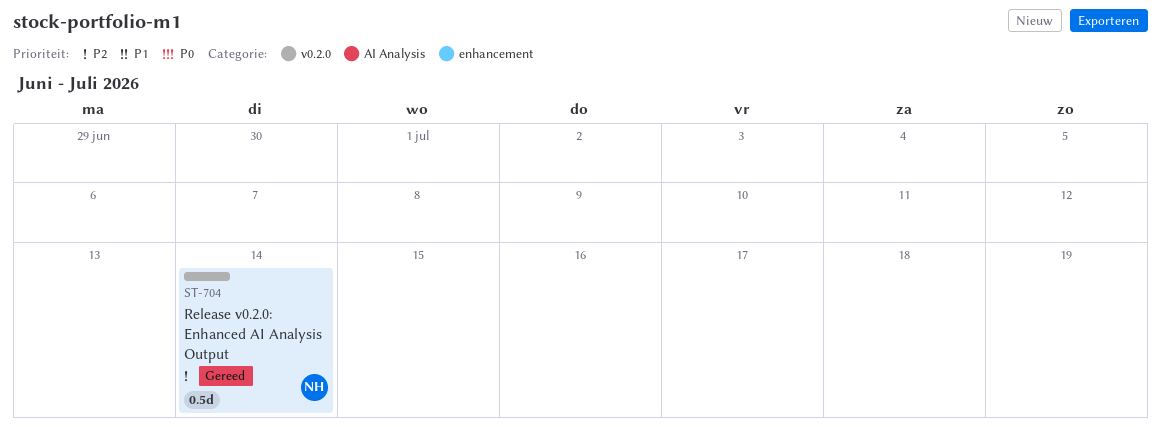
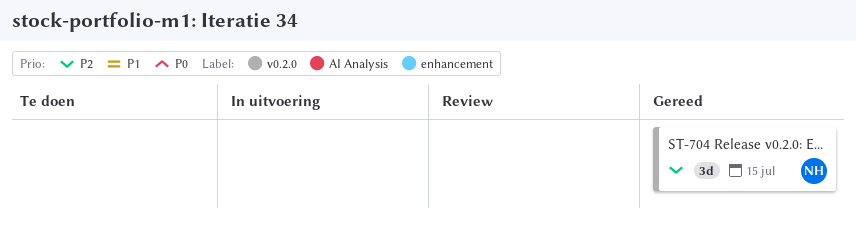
ST-704, estimate: 0.5d -> 3d
ST-704, due: Jul 14 -> Jul 15

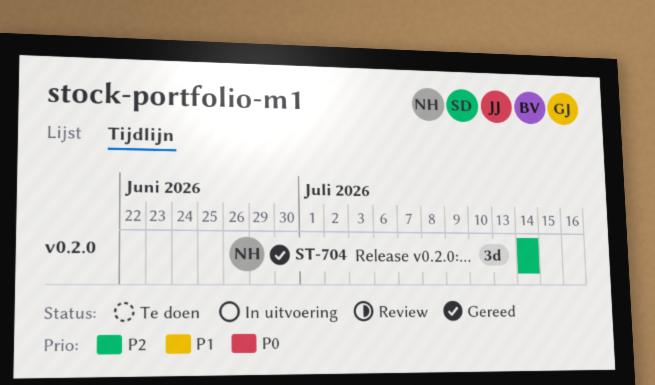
ST-704, due: Jul 15 -> Jul 14

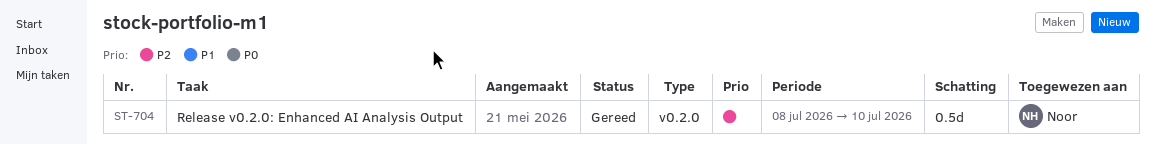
ST-704, estimate: 3d -> 0.5d
ST-704, start: Jul 14 -> Jul 8
ST-704, due: Jul 14 -> Jul 10

